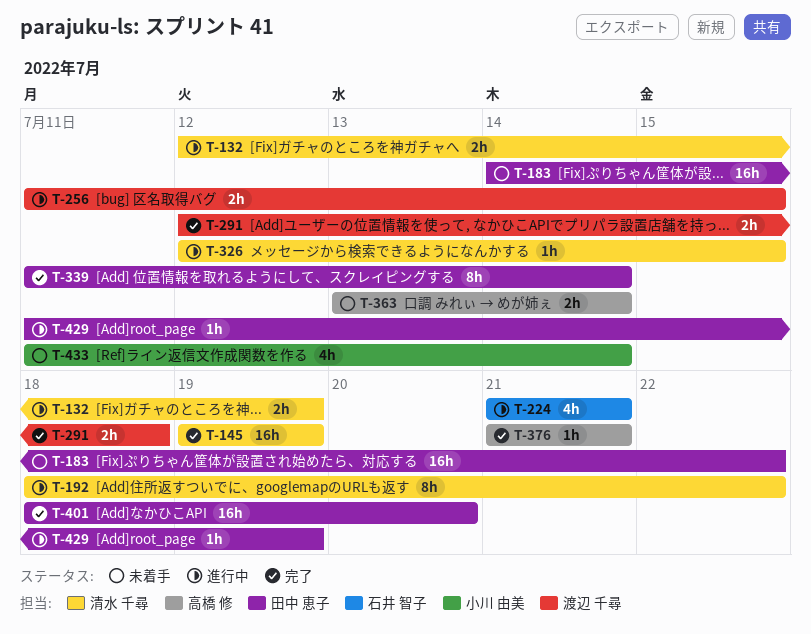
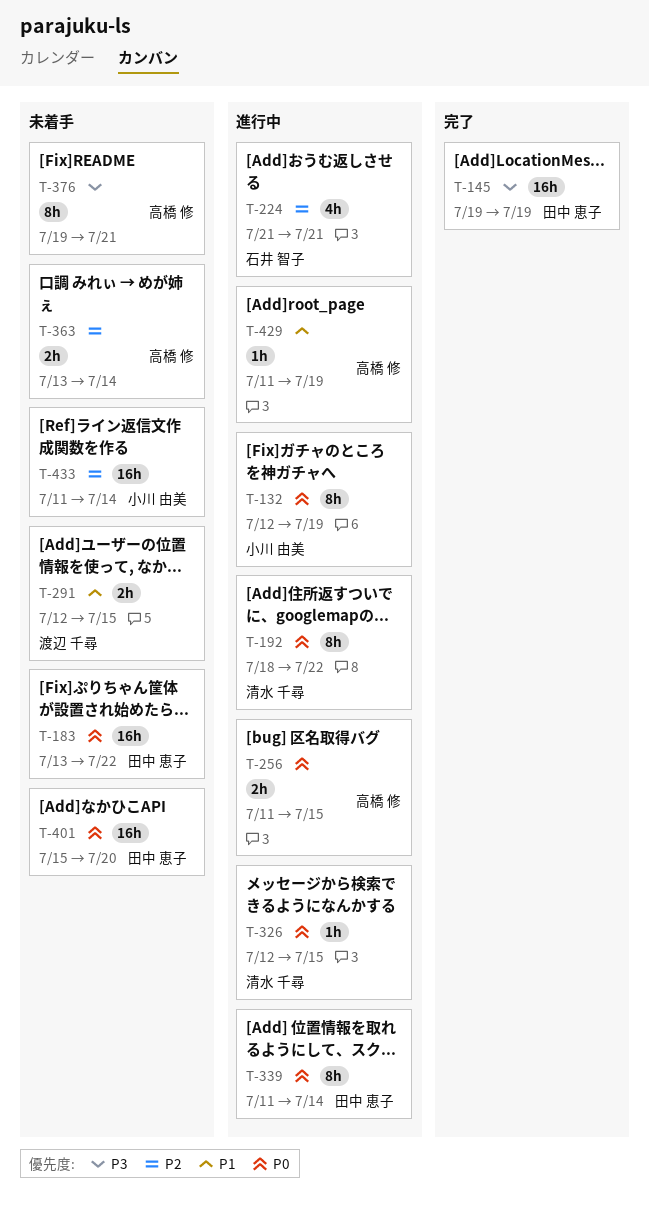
T-132, owner: 清水 千尋 -> 小川 由美
T-132, estimate: 2h -> 8h
T-145, owner: 清水 千尋 -> 田中 恵子
T-183, start: Jul 14 -> Jul 13
T-256, owner: 渡辺 千尋 -> 高橋 修
T-291, status: 完了 -> 未着手
T-291, due: Jul 18 -> Jul 15
T-339, status: 完了 -> 進行中
T-376, status: 完了 -> 未着手
T-376, estimate: 1h -> 8h
T-376, start: Jul 21 -> Jul 19
T-401, status: 完了 -> 未着手
T-401, start: Jul 18 -> Jul 15
T-429, owner: 田中 恵子 -> 高橋 修
T-433, estimate: 4h -> 16h

